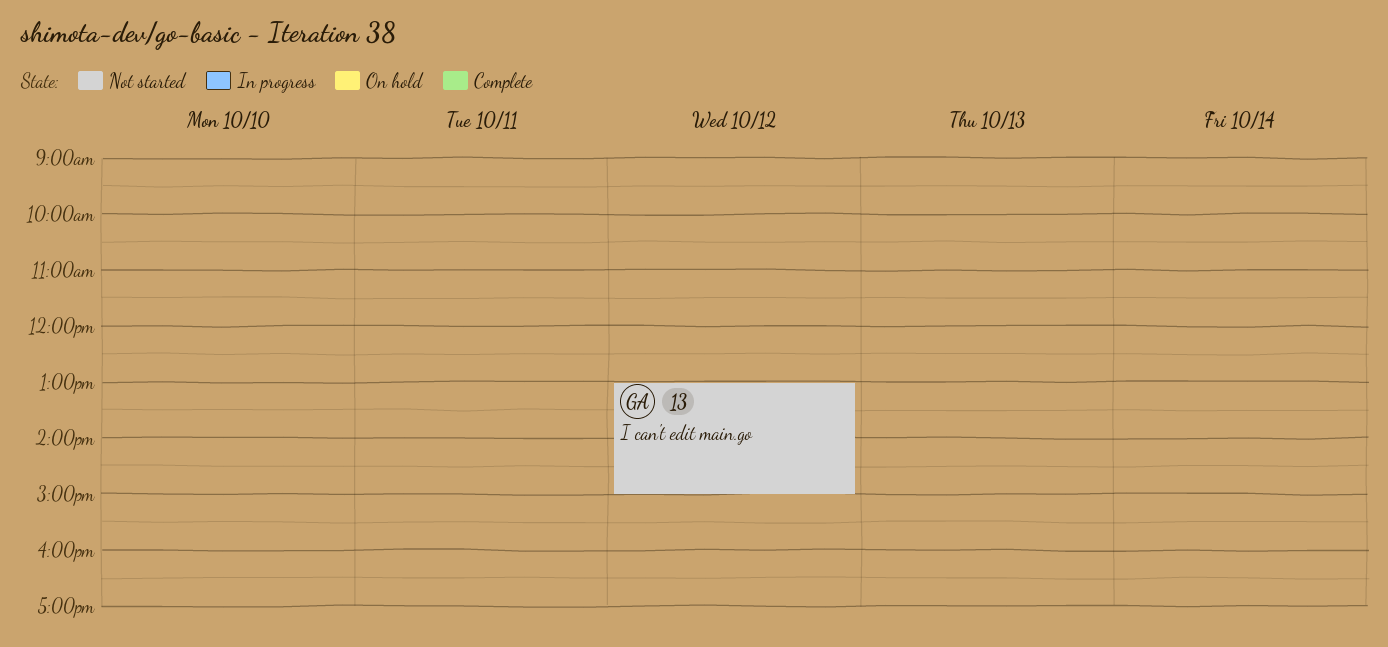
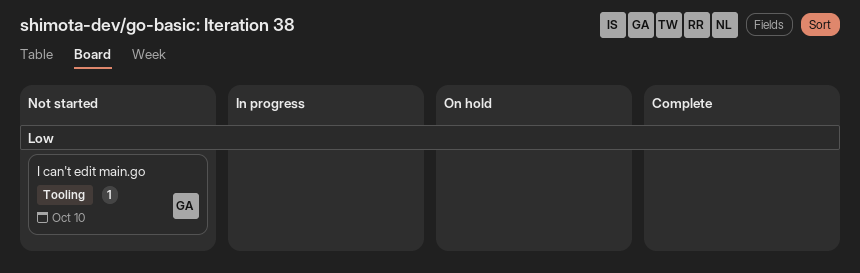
I can't edit main.go, estimate: 13 -> 1
I can't edit main.go, day: Oct 12 -> Oct 10

